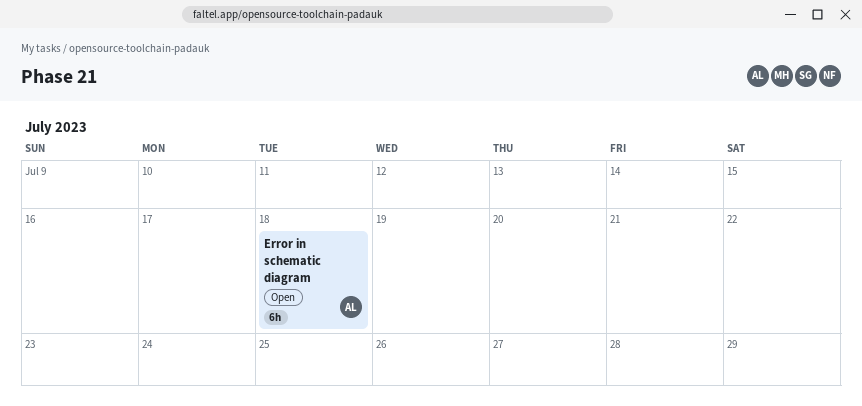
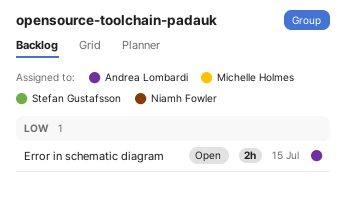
Error in schematic diagram, estimate: 6h -> 2h
Error in schematic diagram, due: Jul 18 -> Jul 15

